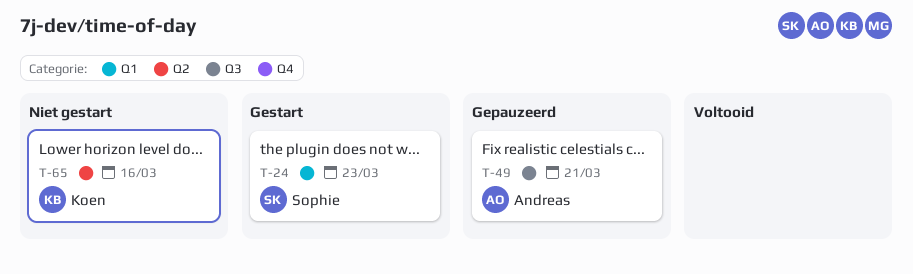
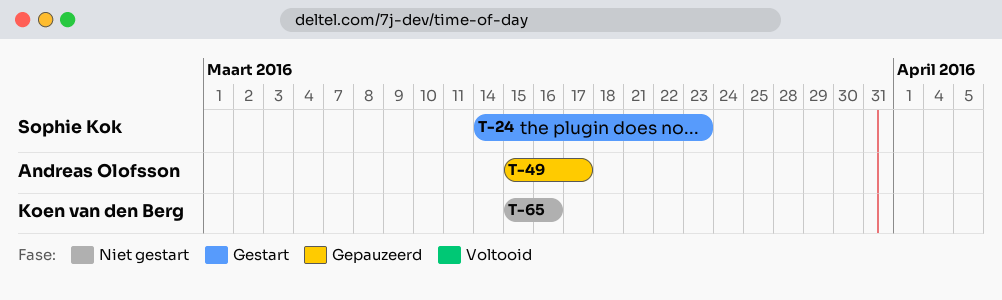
T-49, due: Mar 21 -> Mar 17

